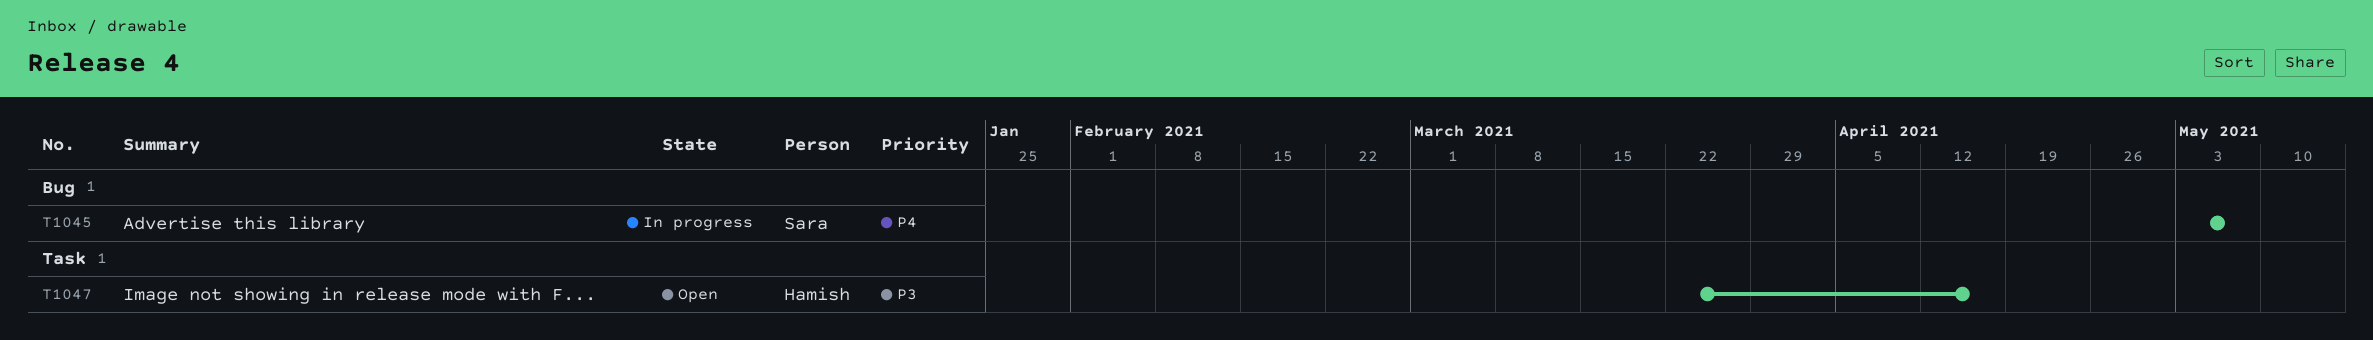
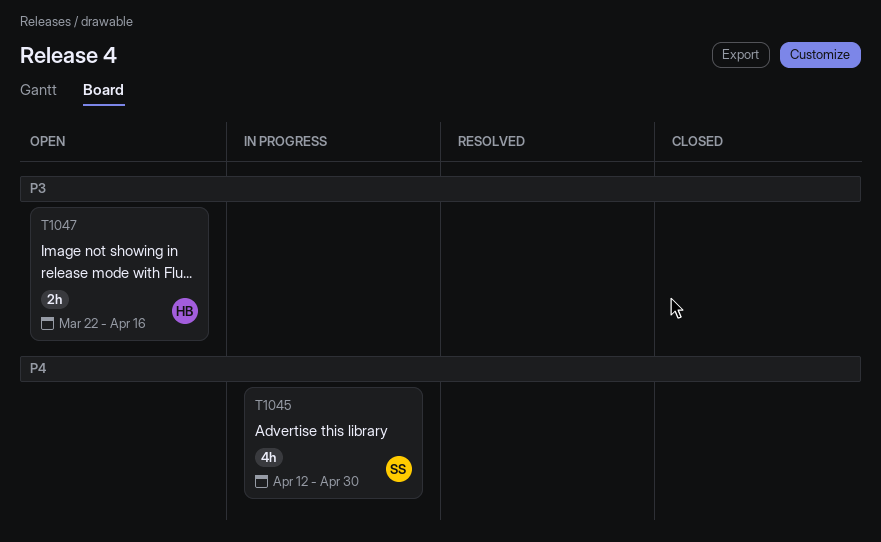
T1045, start: May 3 -> Apr 12
T1045, due: May 7 -> Apr 30

